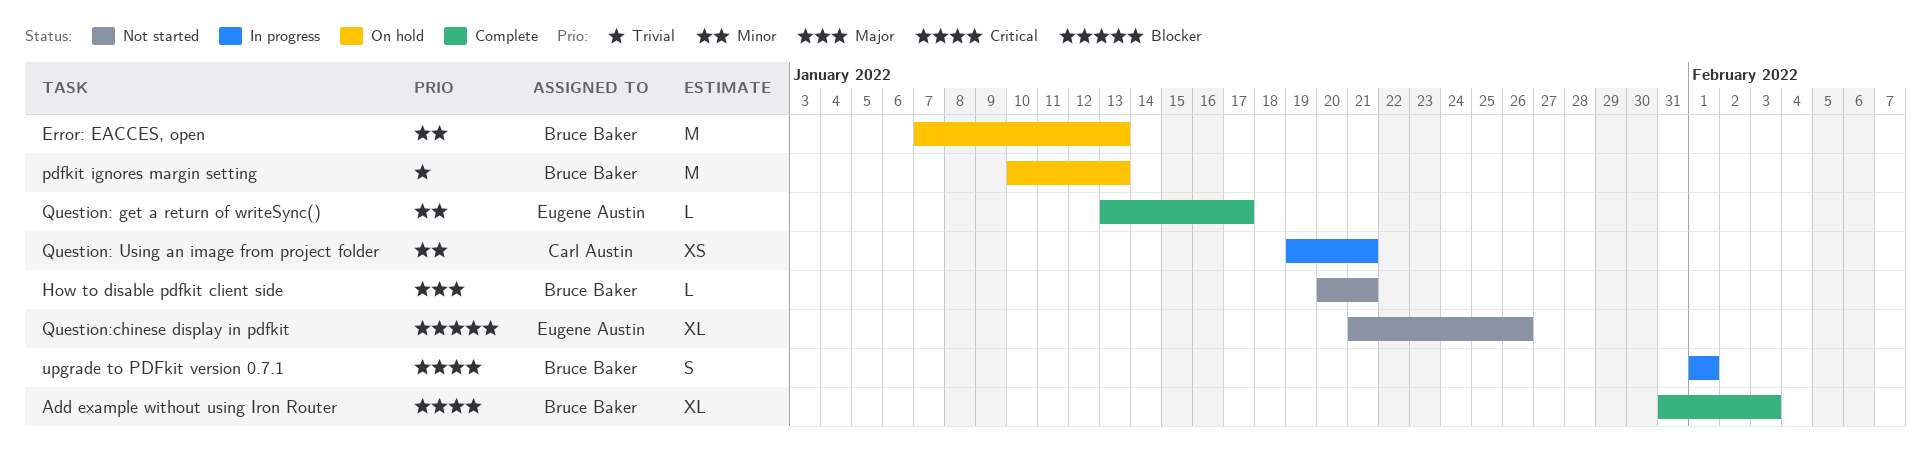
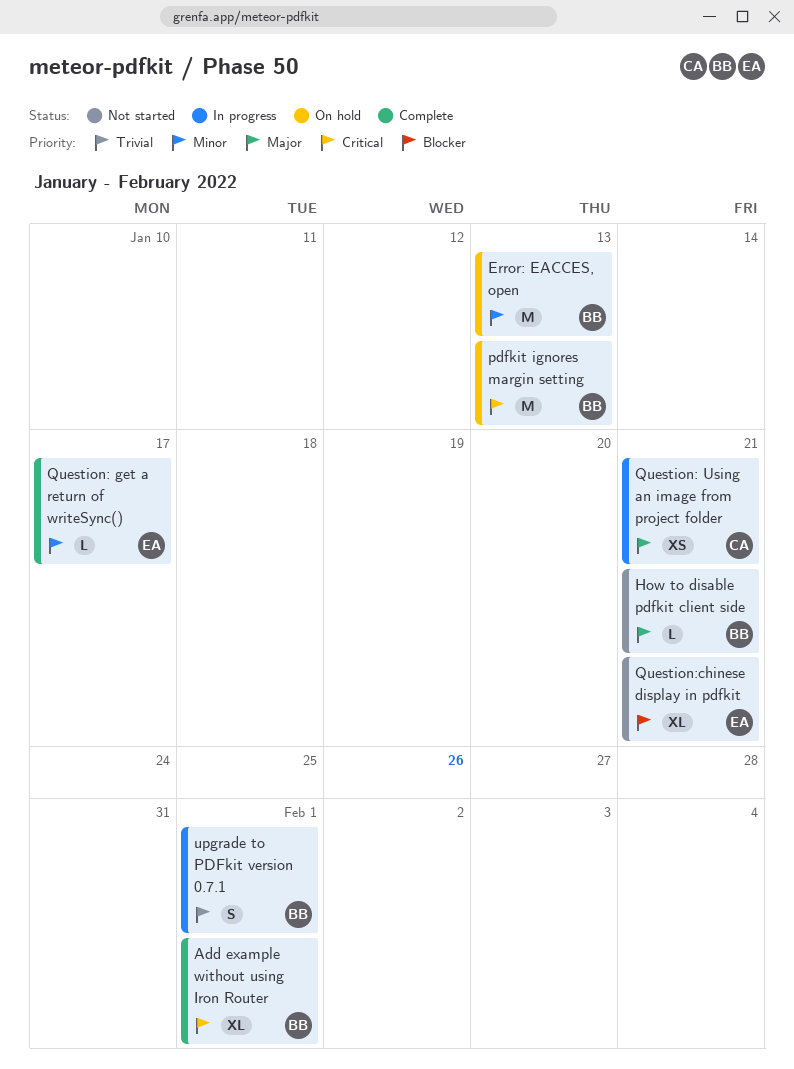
Add example without using Iron Router, due: Feb 3 -> Feb 1
pdfkit ignores margin setting, priority: Trivial -> Critical
Question: Using an image from project folder, priority: Minor -> Major
Question:chinese display in pdfkit, due: Jan 26 -> Jan 21
upgrade to PDFkit version 0.7.1, priority: Critical -> Trivial

